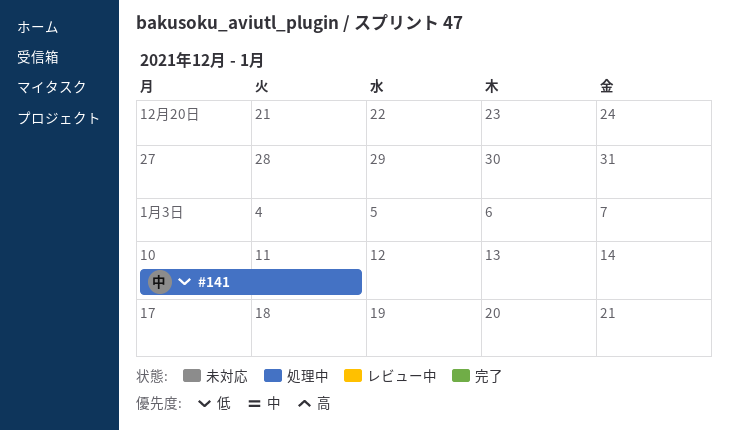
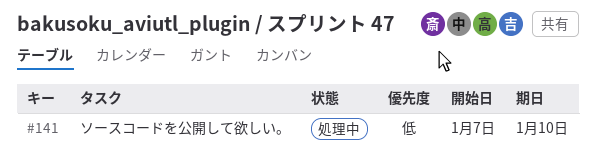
#141, start: Jan 10 -> Jan 7
#141, due: Jan 11 -> Jan 10

